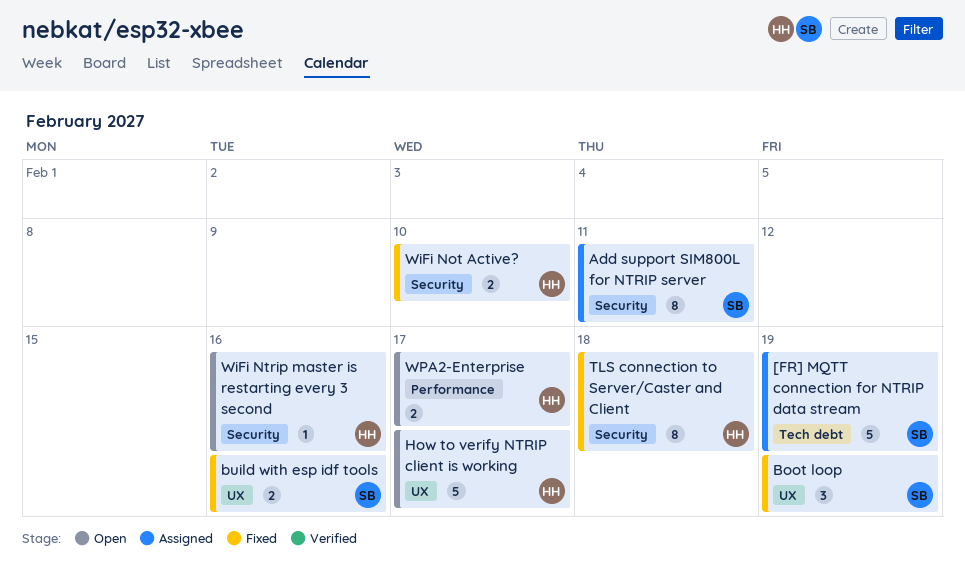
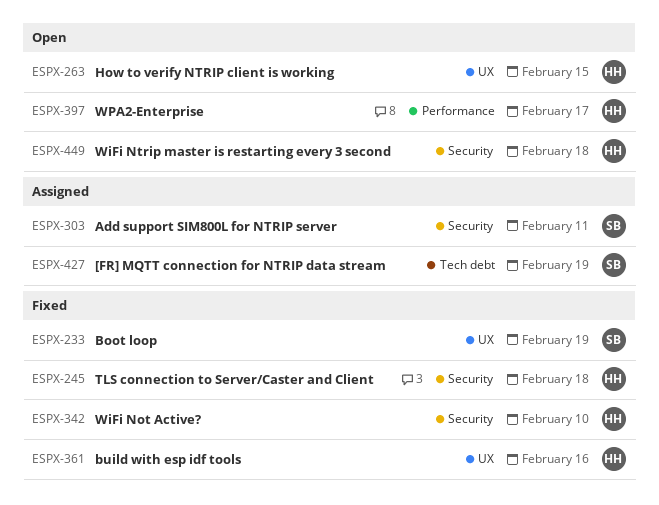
build with esp idf tools, owner: SB -> HH
How to verify NTRIP client is working, due: Feb 17 -> Feb 15
WiFi Ntrip master is restarting every 3 second, due: Feb 16 -> Feb 18

